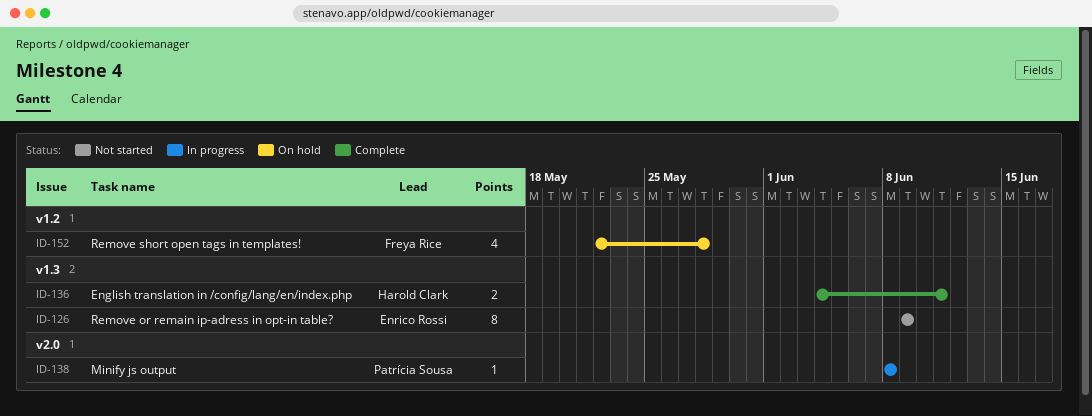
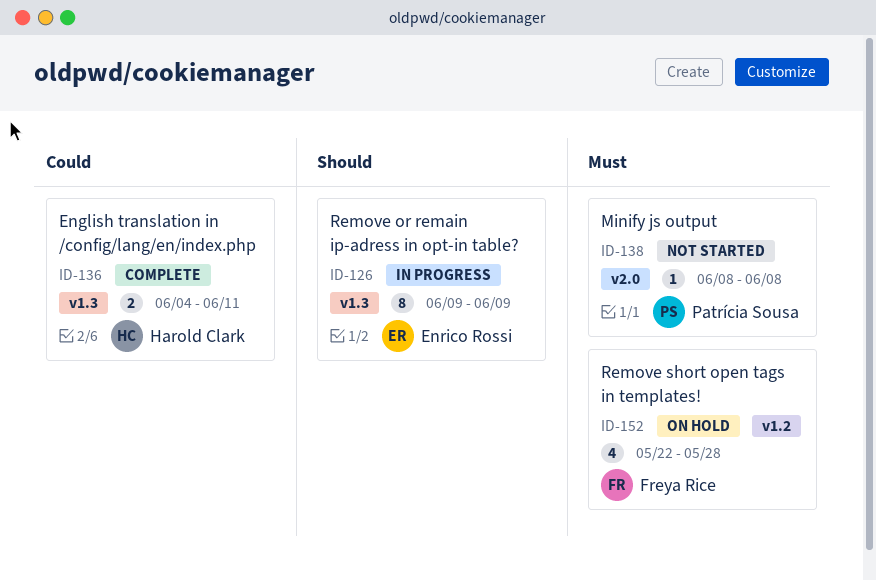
ID-126, status: Not started -> In progress
ID-138, status: In progress -> Not started

